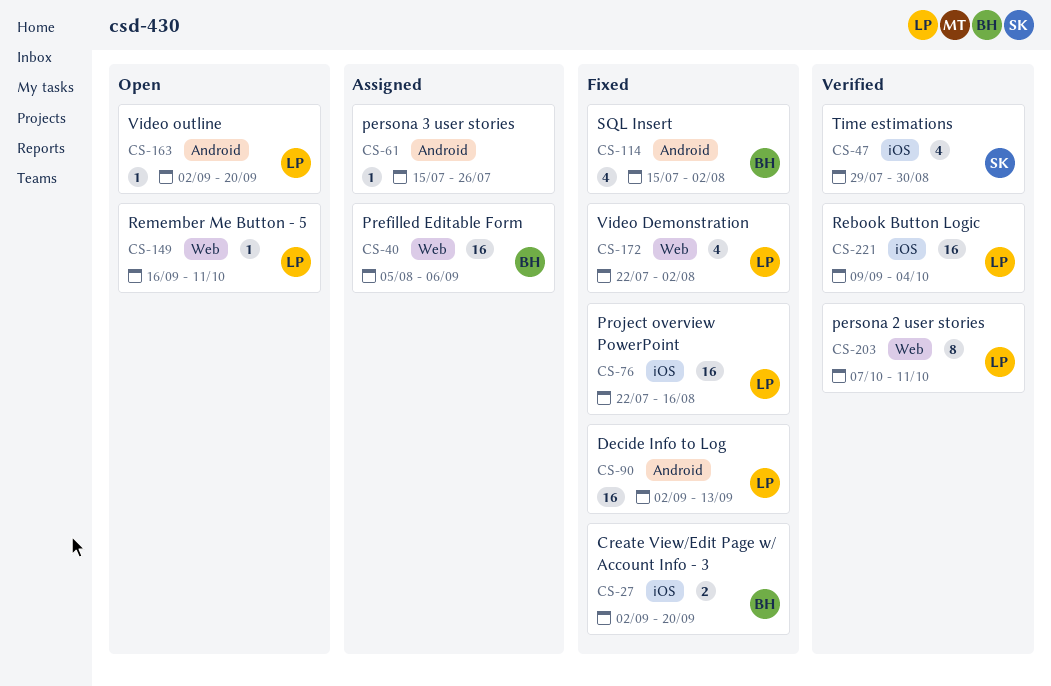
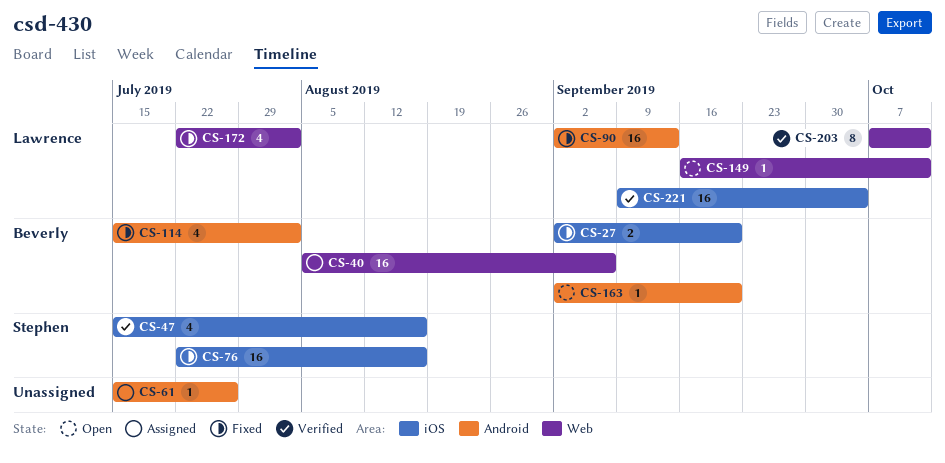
CS-47, start: Jul 29 -> Jul 15
CS-47, due: Aug 30 -> Aug 16
CS-76, owner: Lawrence -> Stephen
CS-163, owner: Lawrence -> Beverly

